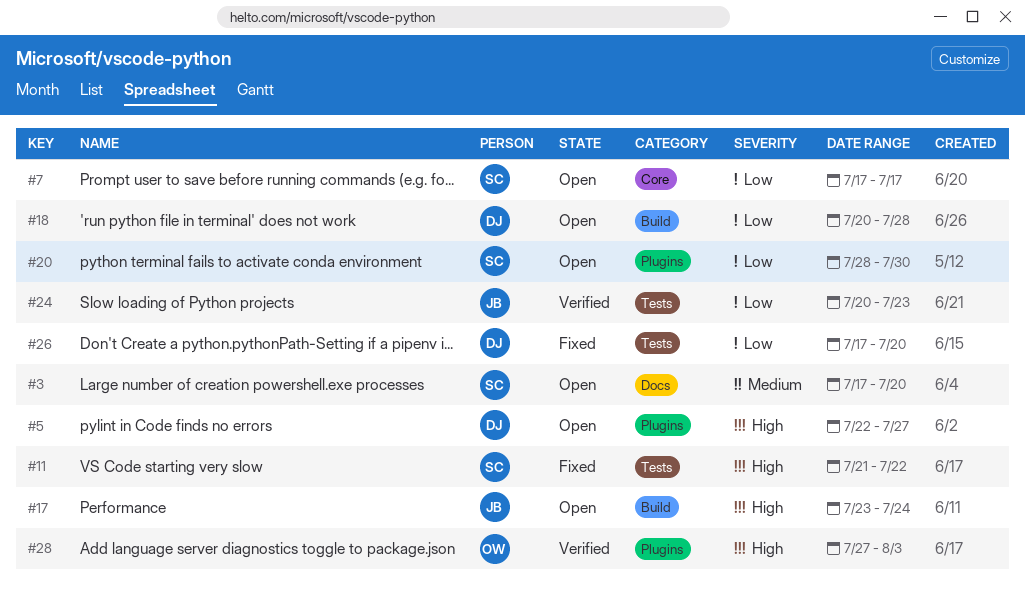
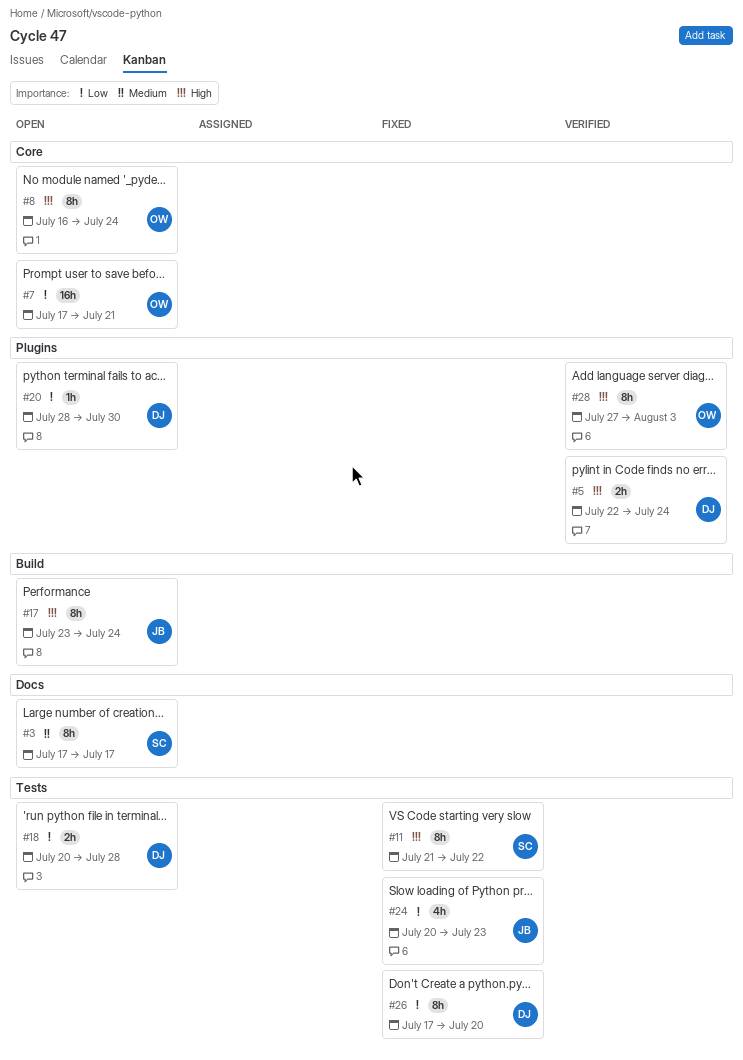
#3, due: Jul 20 -> Jul 17
#5, status: Open -> Verified
#5, due: Jul 27 -> Jul 24
#7, owner: SC -> OW
#7, due: Jul 17 -> Jul 21
#8: none -> present
#18, label: Build -> Tests
#20, owner: SC -> DJ
#24, status: Verified -> Fixed

